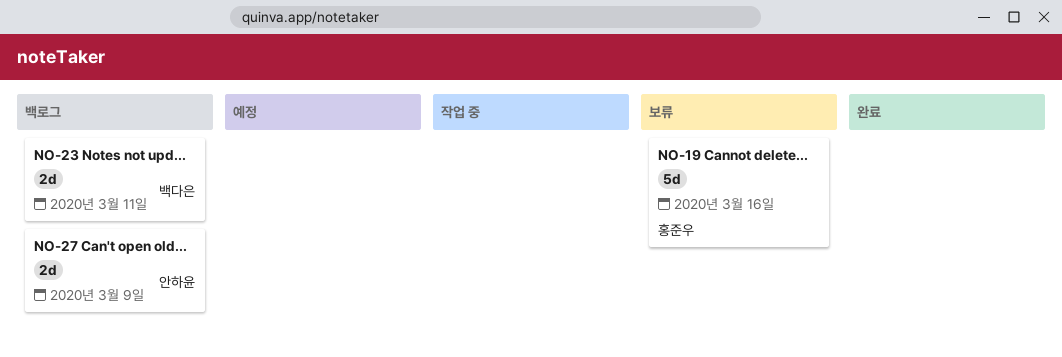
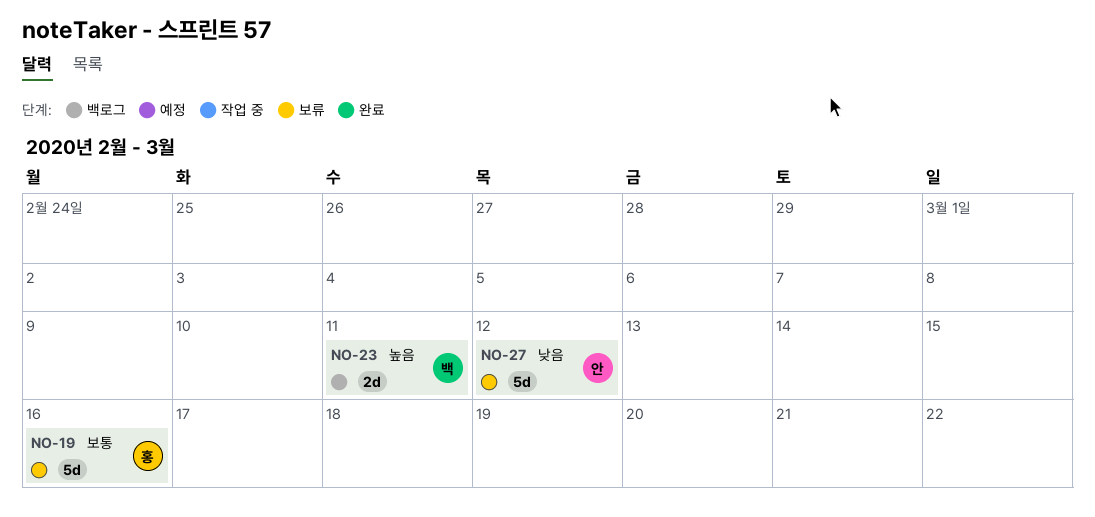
NO-27, status: 백로그 -> 보류
NO-27, estimate: 2d -> 5d
NO-27, due: Mar 9 -> Mar 12

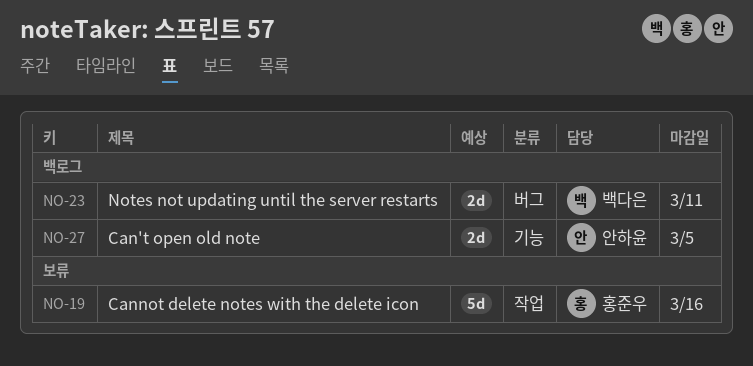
NO-27, status: 보류 -> 백로그
NO-27, estimate: 5d -> 2d
NO-27, due: Mar 12 -> Mar 5

